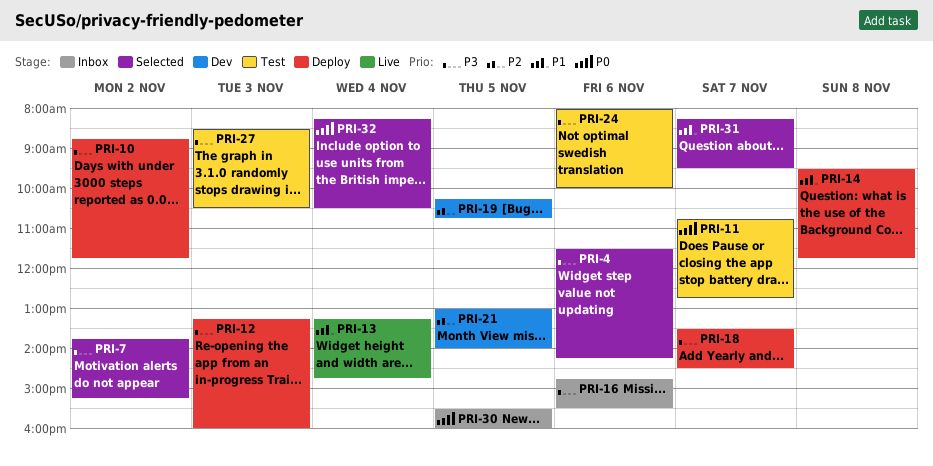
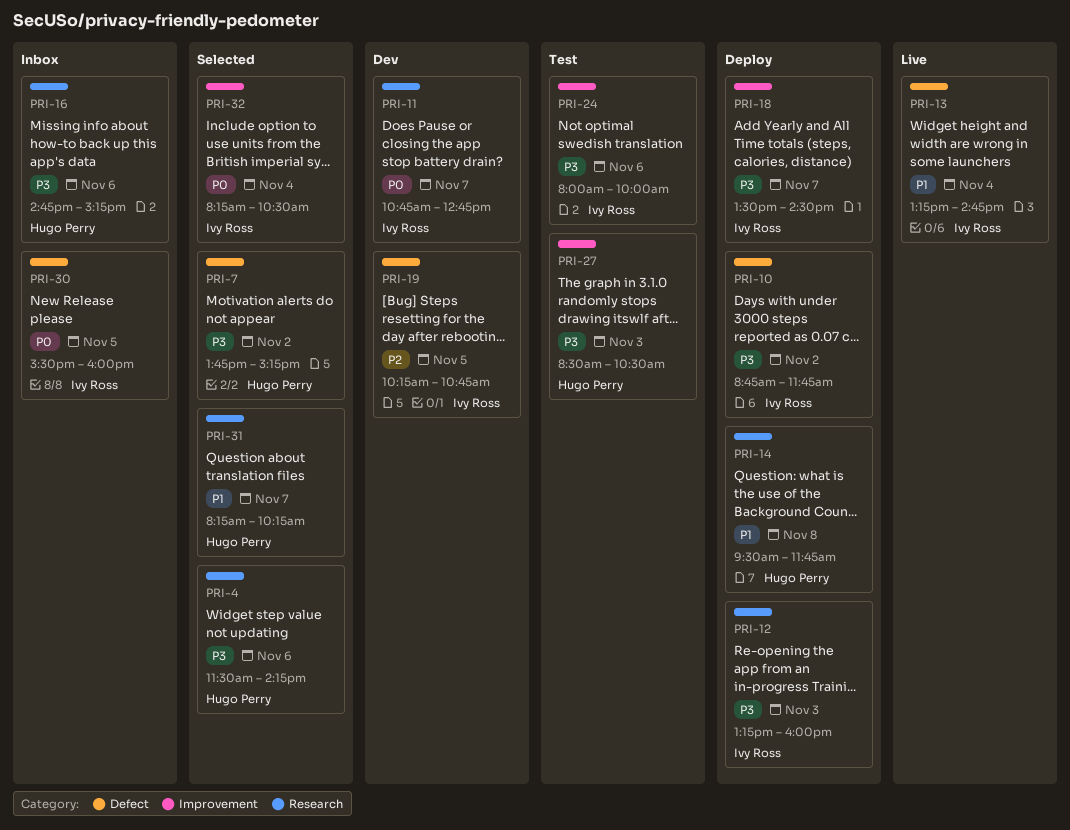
PRI-11, status: Test -> Dev
PRI-16, ends: 15:30 -> 15:15
PRI-21: present -> none
PRI-31, ends: 09:30 -> 10:15

